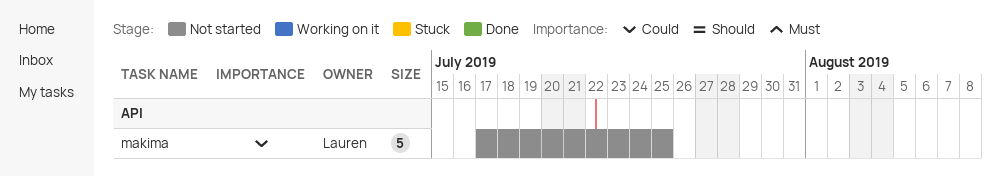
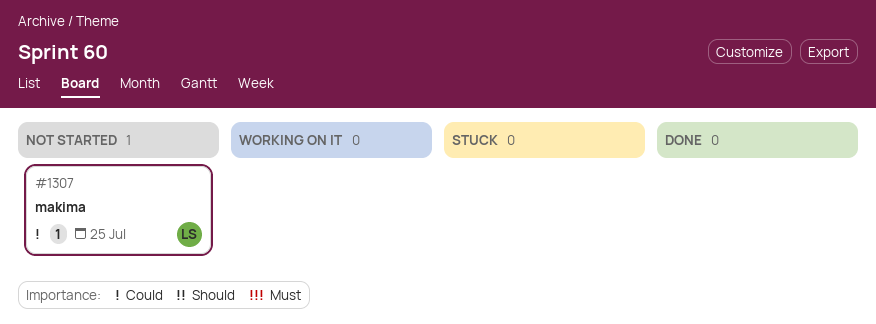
makima, estimate: 5 -> 1

